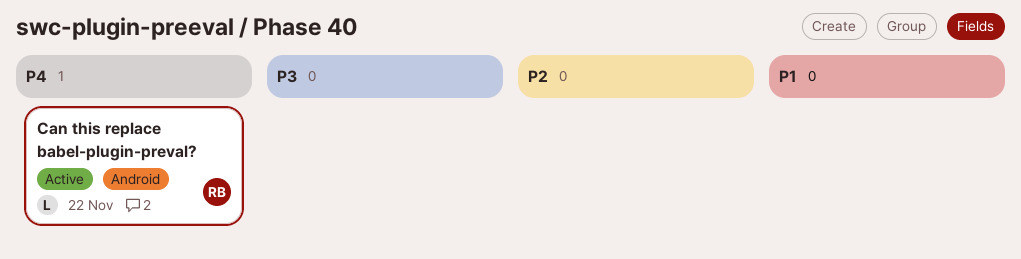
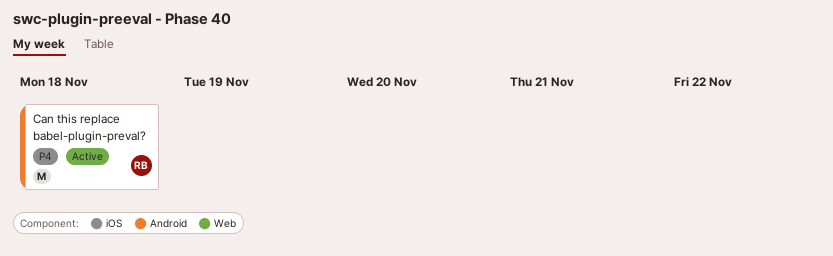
Can this replace babel-plugin-preval?, estimate: L -> M
Can this replace babel-plugin-preval?, due: Nov 22 -> Nov 18

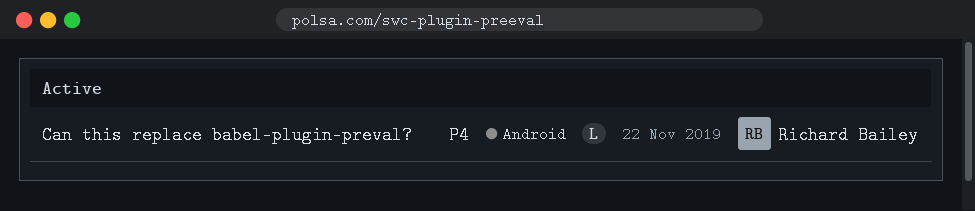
Can this replace babel-plugin-preval?, estimate: M -> L
Can this replace babel-plugin-preval?, due: Nov 18 -> Nov 22

